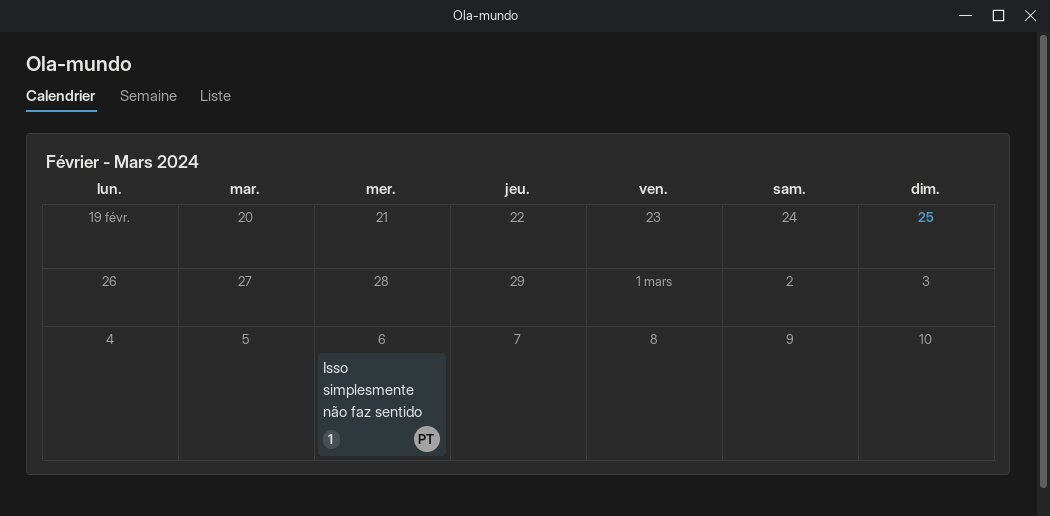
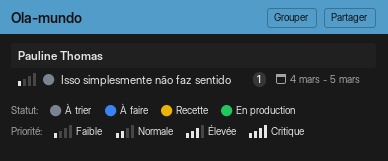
Isso simplesmente não faz sentido, due: Mar 6 -> Mar 5

